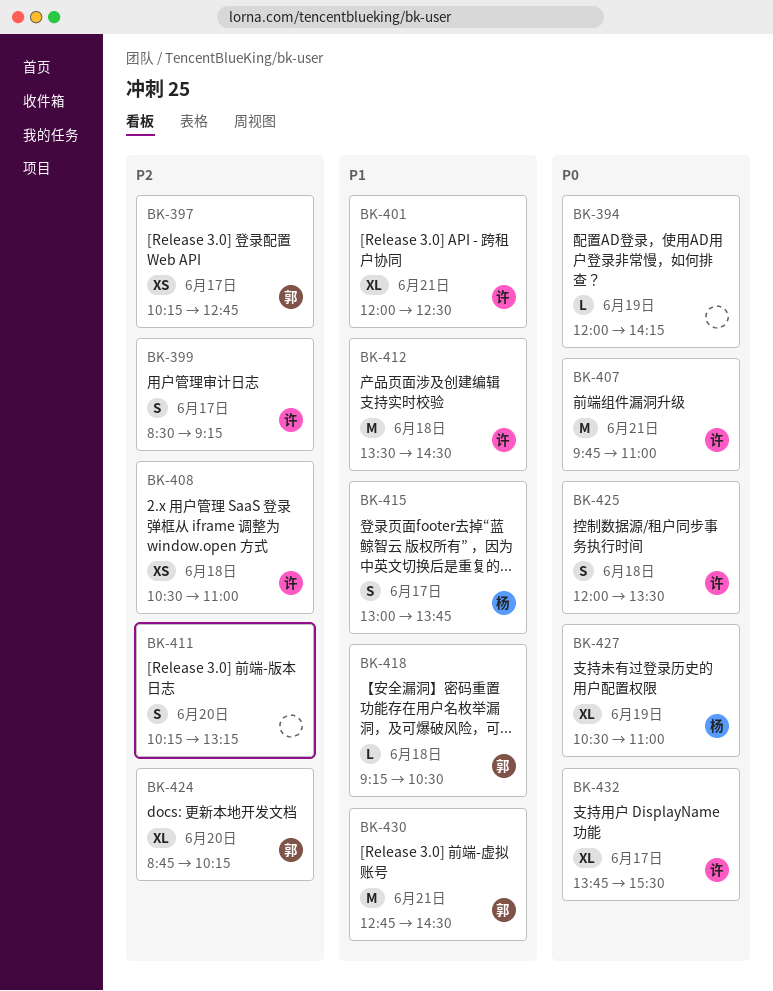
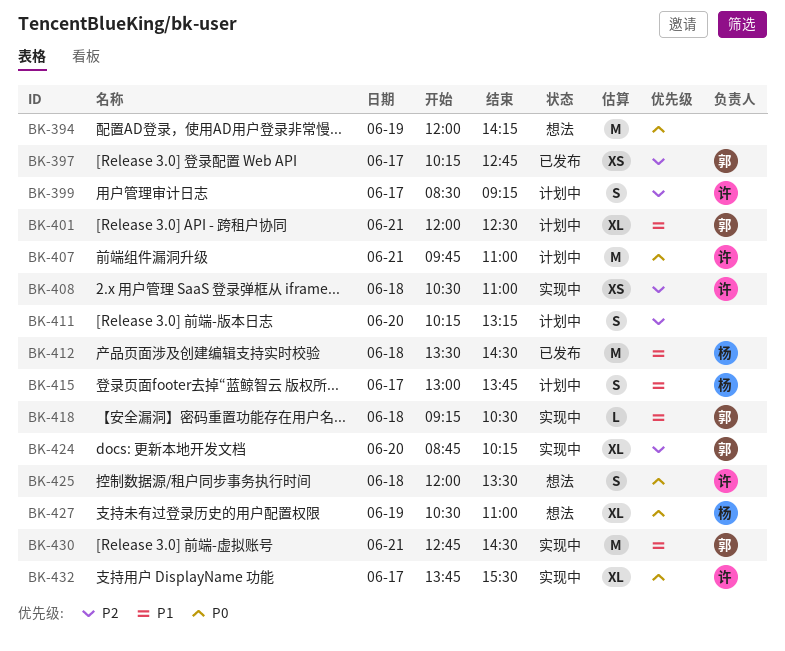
BK-394, estimate: L -> M
BK-401, owner: 许 -> 郭
BK-412, owner: 许 -> 杨

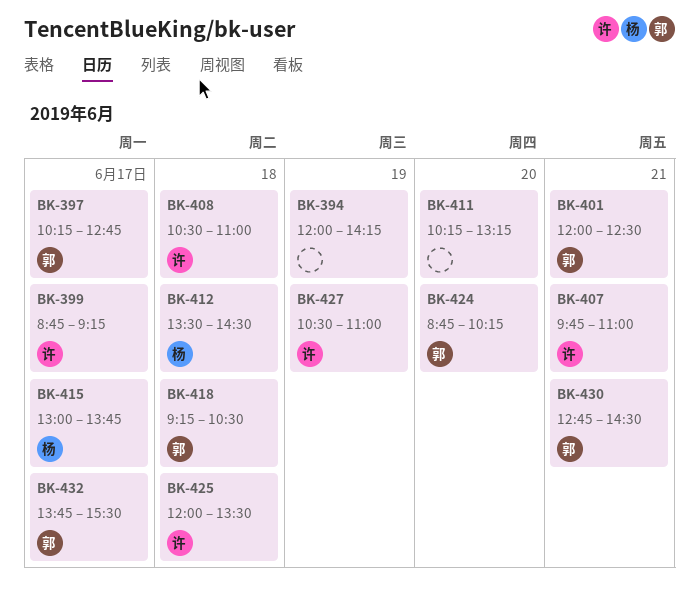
BK-399, begins: 08:30 -> 08:45
BK-427, owner: 杨 -> 许
BK-432, owner: 许 -> 郭

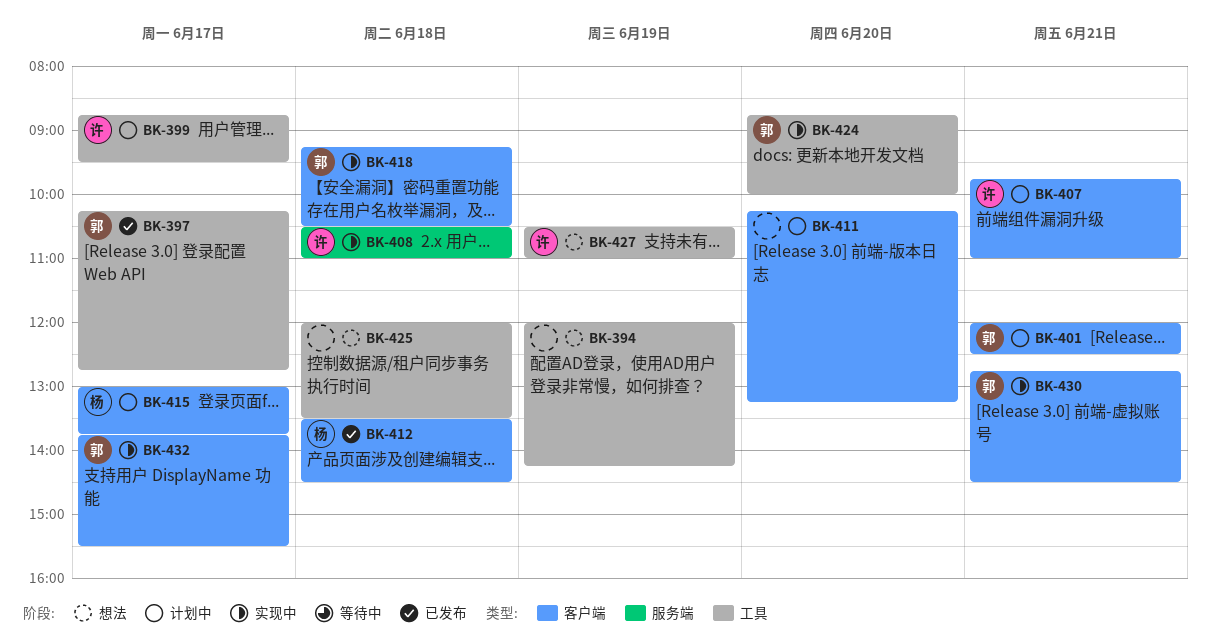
BK-399, ends: 09:15 -> 09:30
BK-424, ends: 10:15 -> 10:00
BK-425, owner: 许 -> none

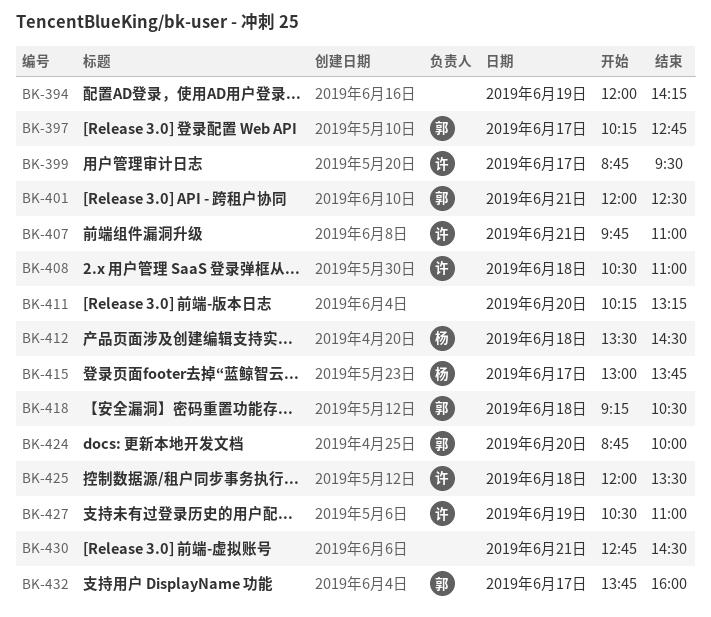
BK-425, owner: none -> 许
BK-430, owner: 郭 -> none
BK-432, ends: 15:30 -> 16:00

